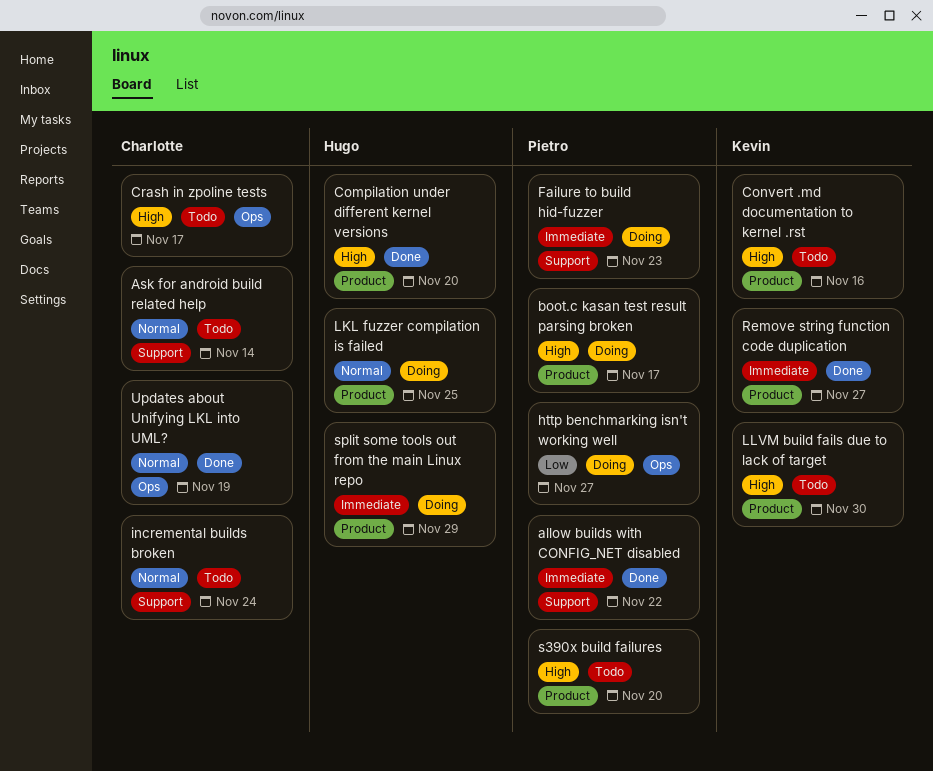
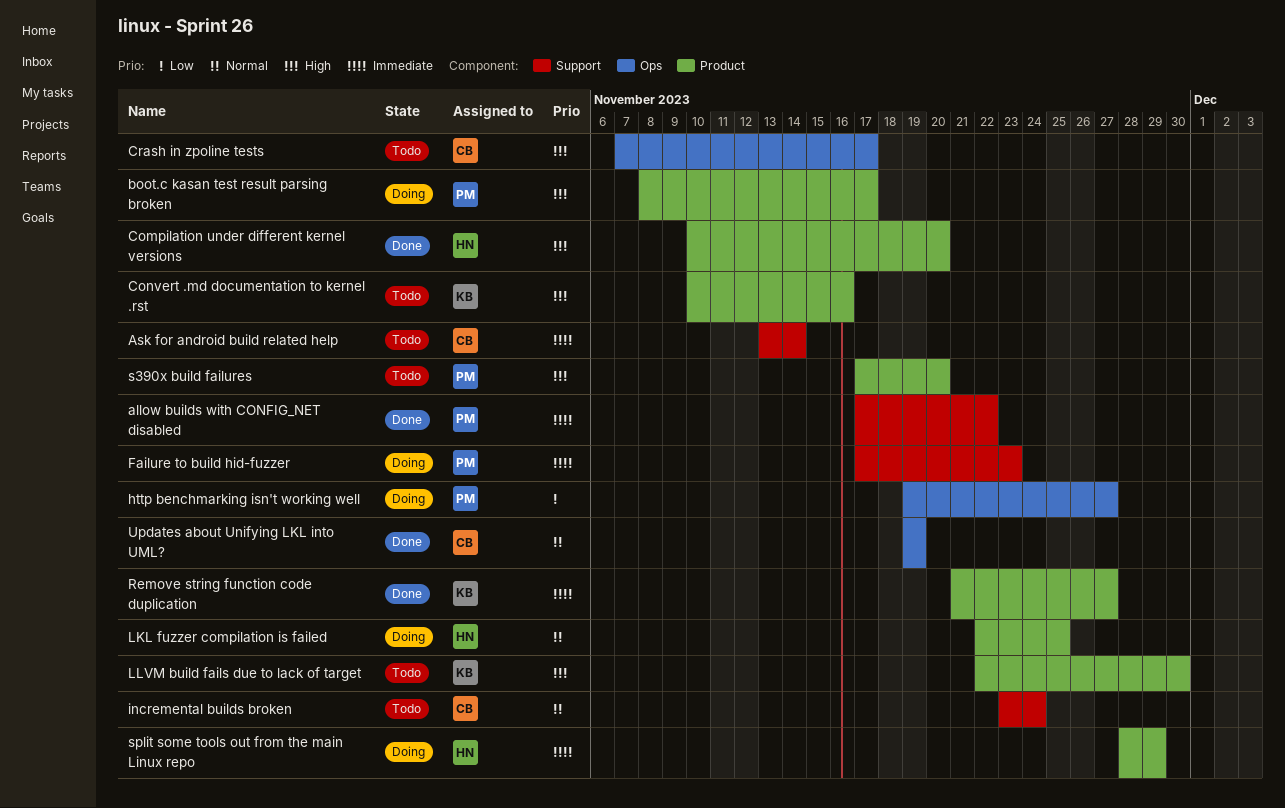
Ask for android build related help, priority: Normal -> Immediate

